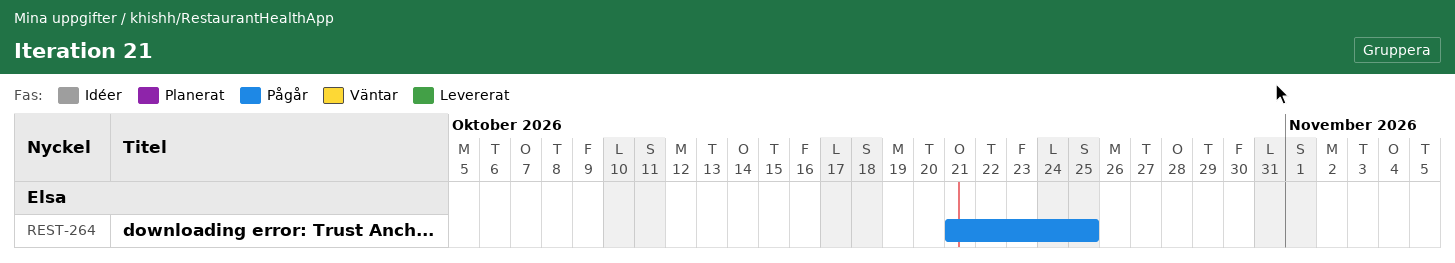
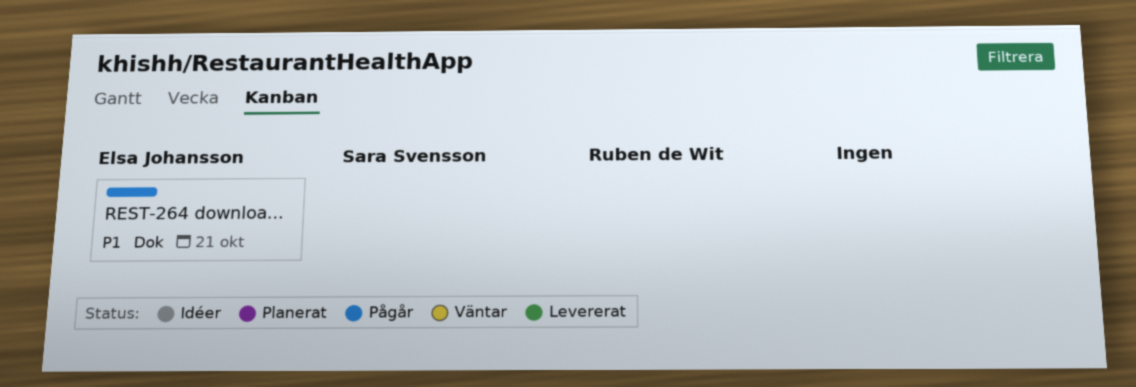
REST-264, due: Oct 25 -> Oct 21

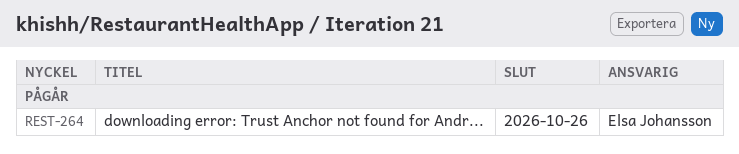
REST-264, due: Oct 21 -> Oct 26

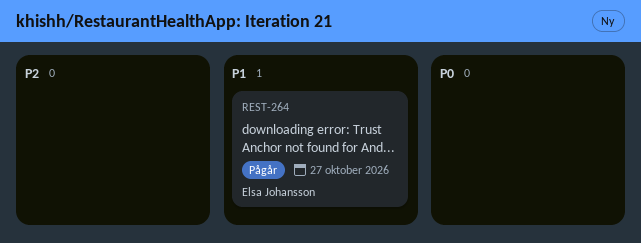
REST-264, due: Oct 26 -> Oct 27

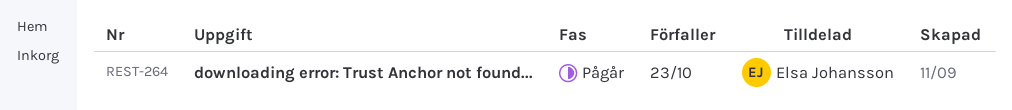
REST-264, due: Oct 27 -> Oct 23

